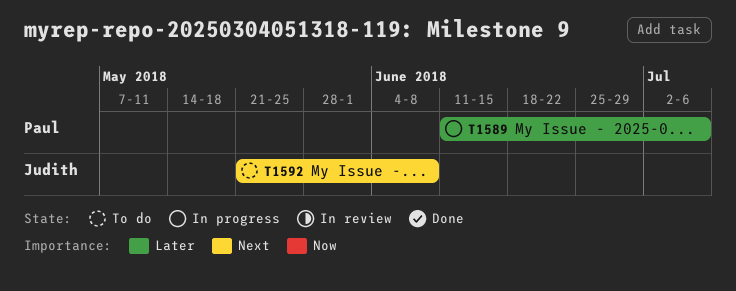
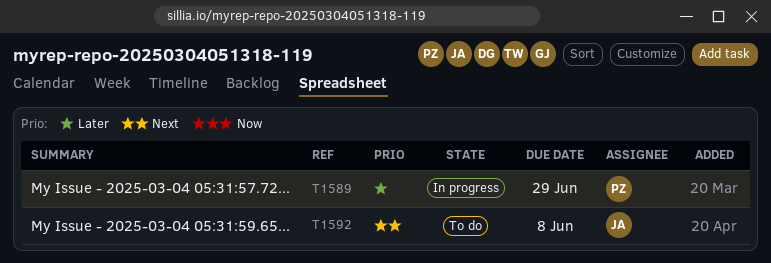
T1589, due: Jul 6 -> Jun 29

